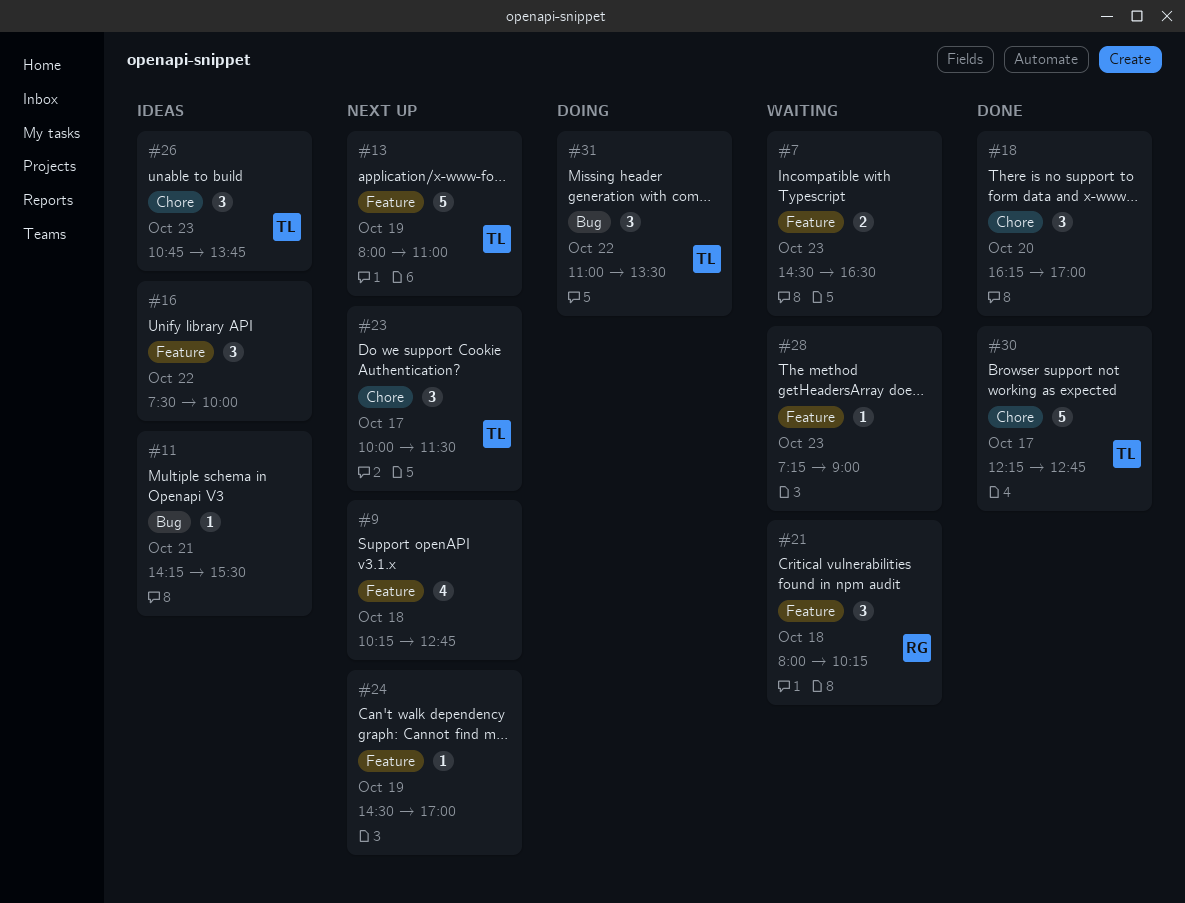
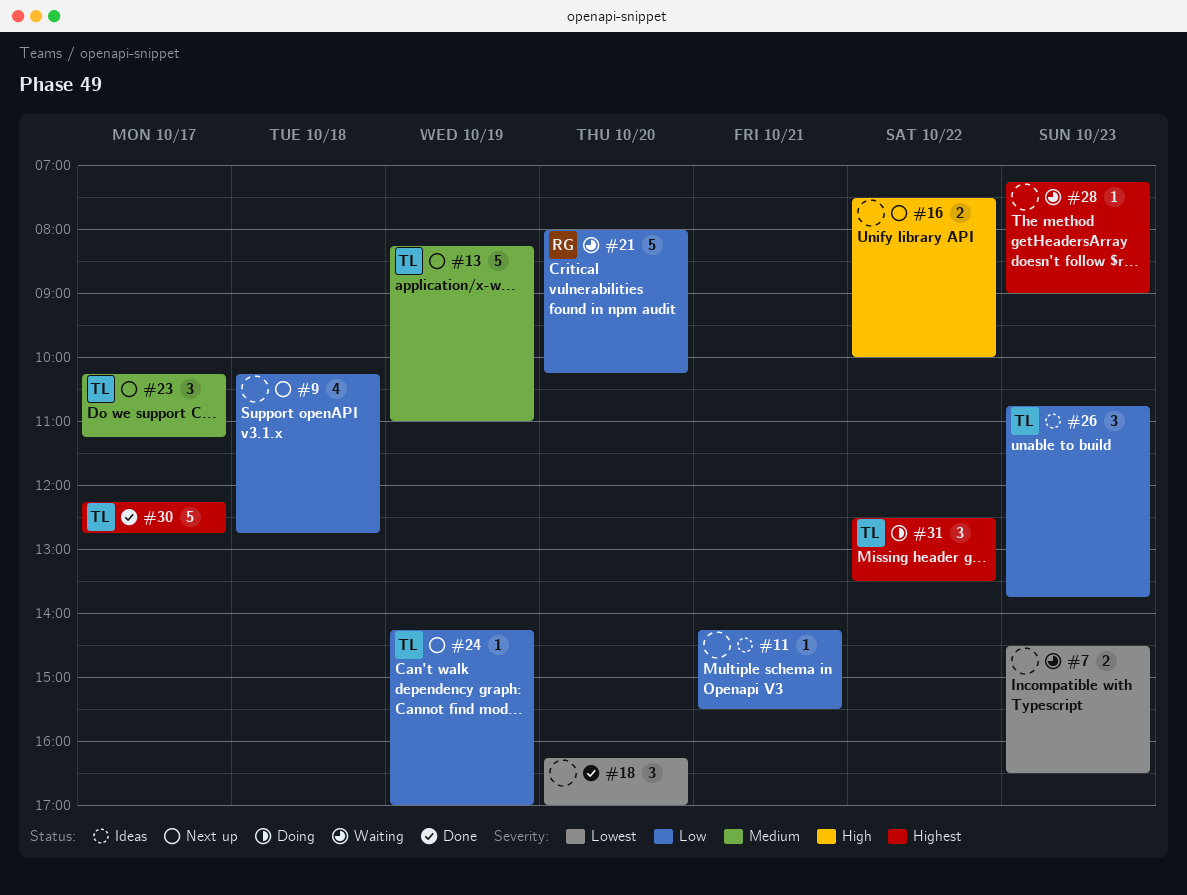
#13, begins: 08:00 -> 08:15
#16, status: Ideas -> Next up
#16, estimate: 3 -> 2
#21, estimate: 3 -> 5
#21, day: Oct 18 -> Oct 20
#23, begins: 10:00 -> 10:15
#23, ends: 11:30 -> 11:15
#24, owner: none -> TL
#24, begins: 14:30 -> 14:15
#31, begins: 11:00 -> 12:30

